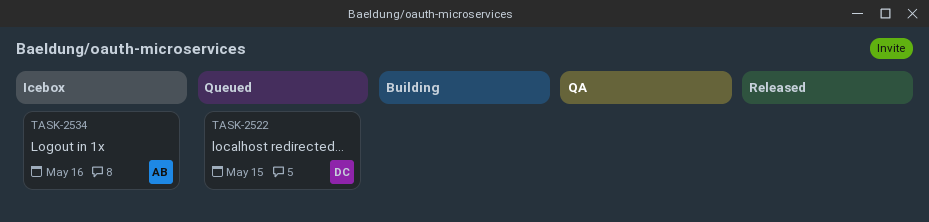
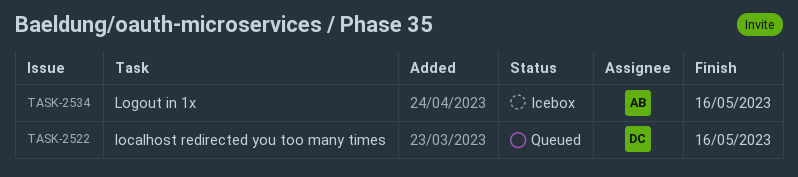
TASK-2522, due: May 15 -> May 16

